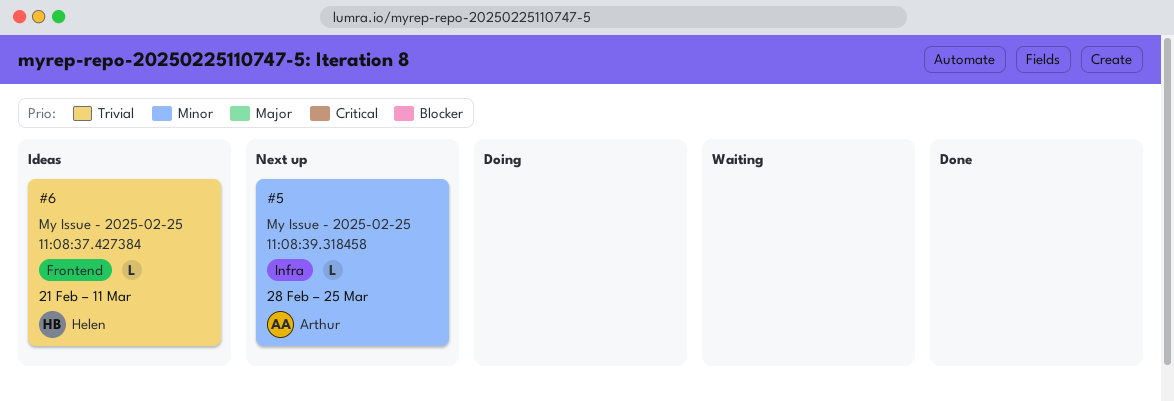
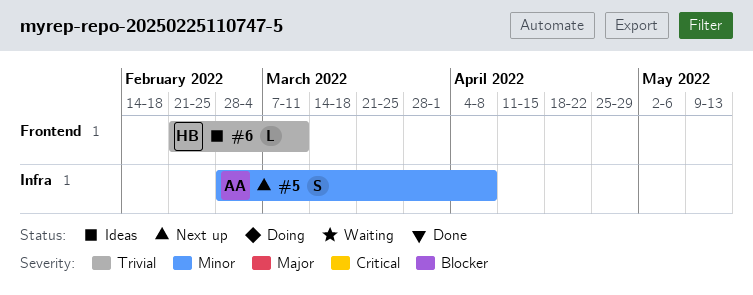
#5, estimate: L -> S
#5, due: Mar 25 -> Apr 8

